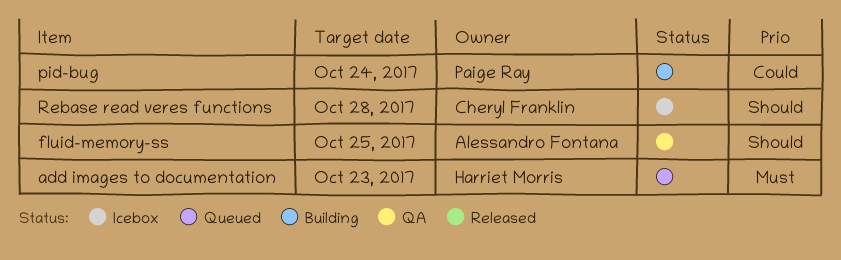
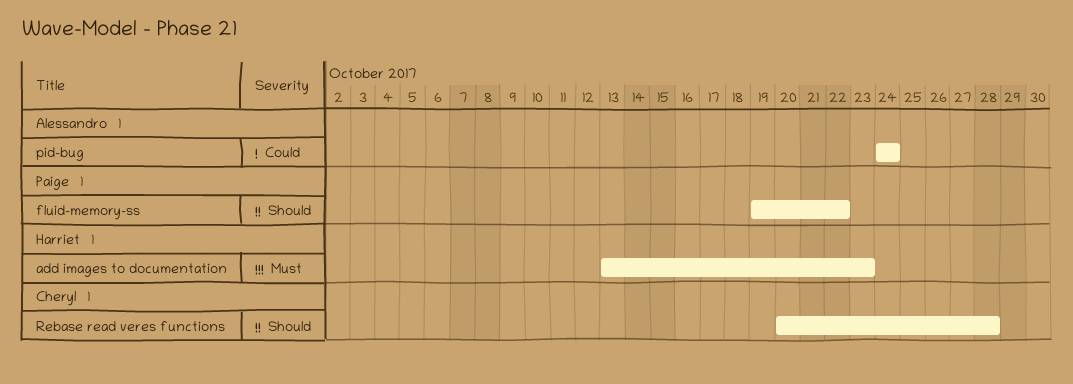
fluid-memory-ss, owner: Alessandro Fontana -> Paige Ray
fluid-memory-ss, due: Oct 25 -> Oct 22
pid-bug, owner: Paige Ray -> Alessandro Fontana

